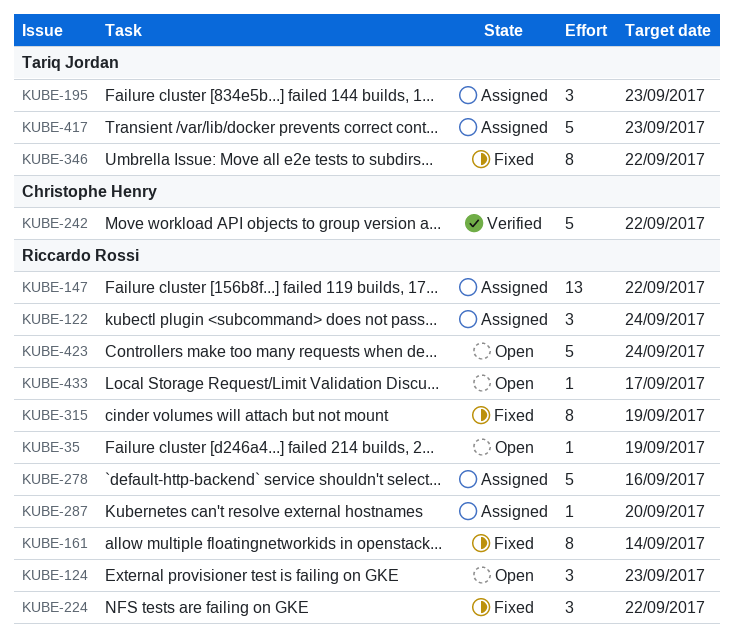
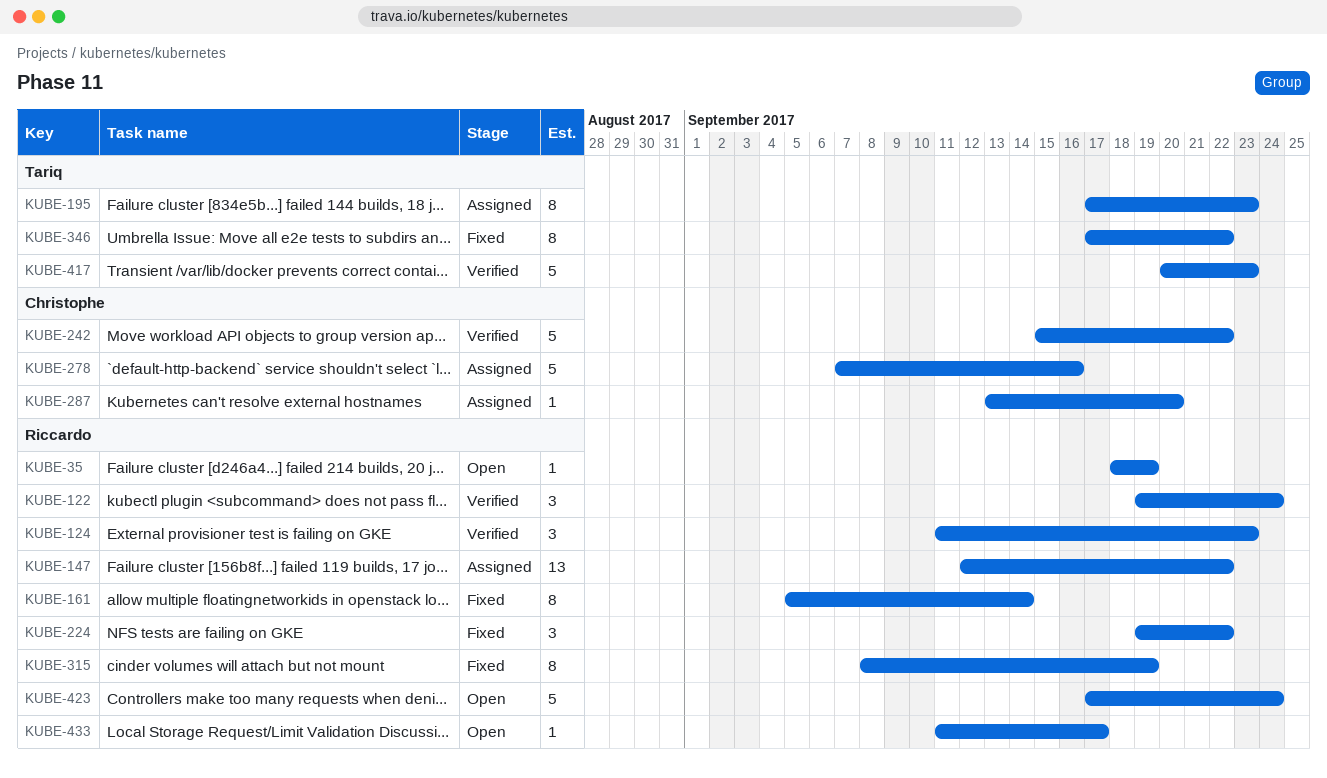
KUBE-122, status: Assigned -> Verified
KUBE-124, status: Open -> Verified
KUBE-195, estimate: 3 -> 8
KUBE-278, owner: Riccardo Rossi -> Christophe Henry
KUBE-287, owner: Riccardo Rossi -> Christophe Henry
KUBE-417, status: Assigned -> Verified

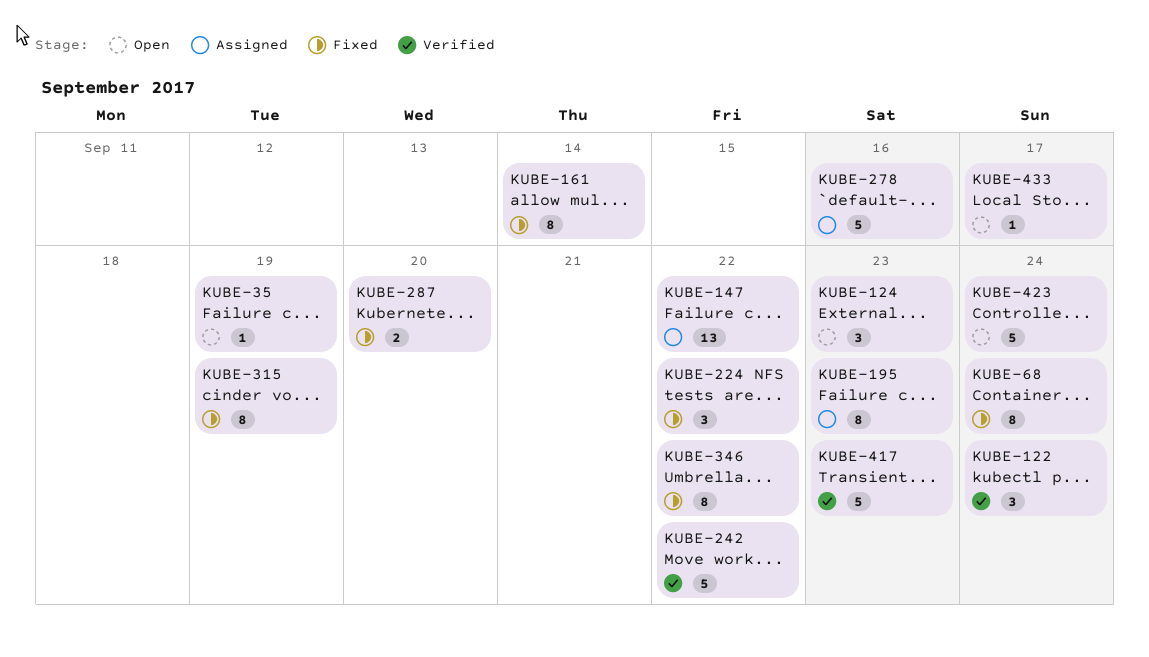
KUBE-68: none -> present
KUBE-124, status: Verified -> Open
KUBE-287, status: Assigned -> Fixed
KUBE-287, estimate: 1 -> 2

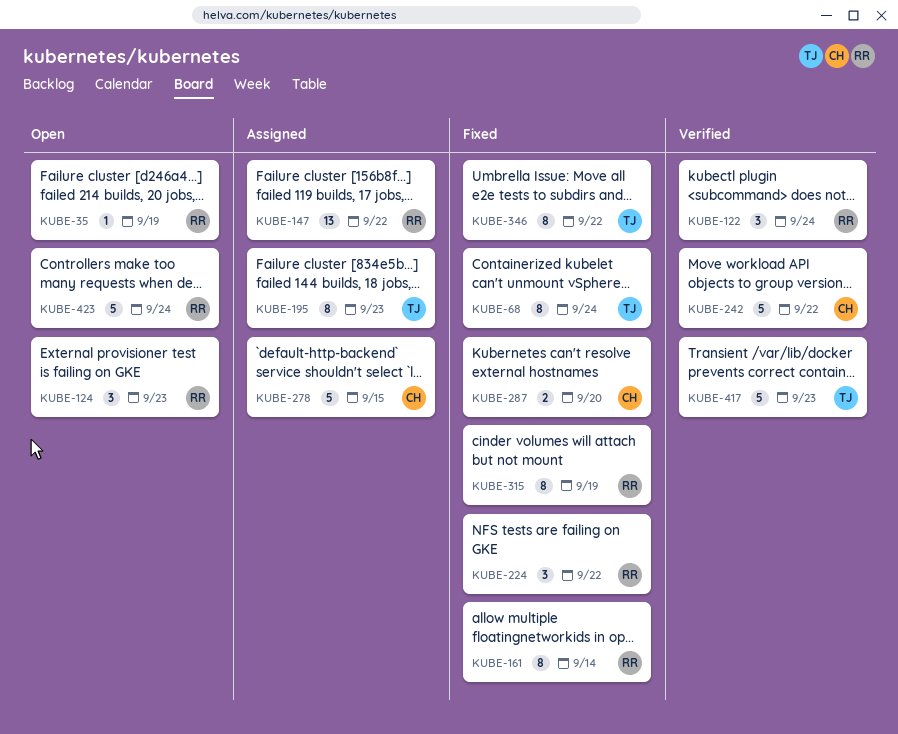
KUBE-278, due: Sep 16 -> Sep 15
KUBE-433: present -> none

